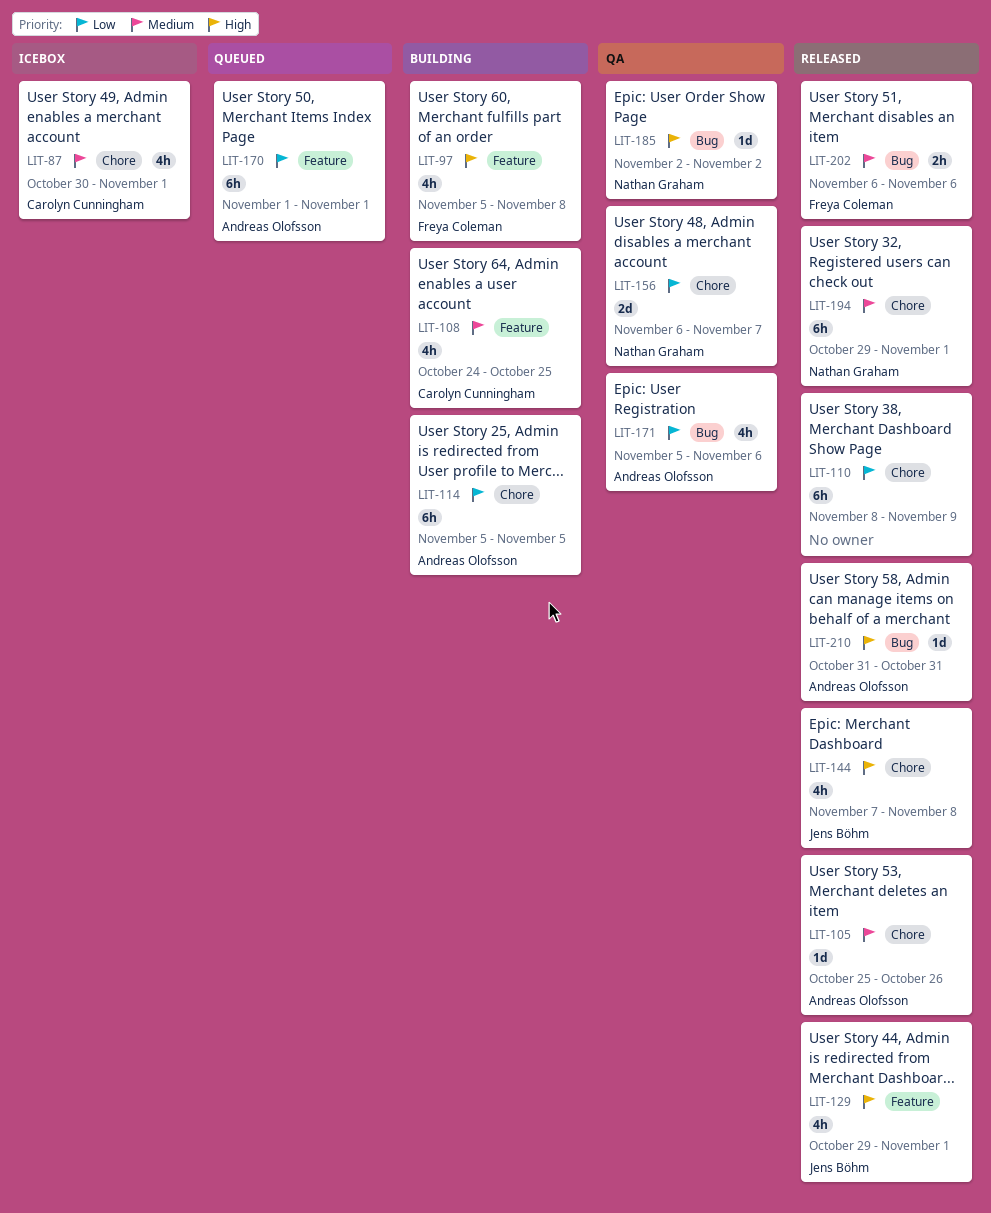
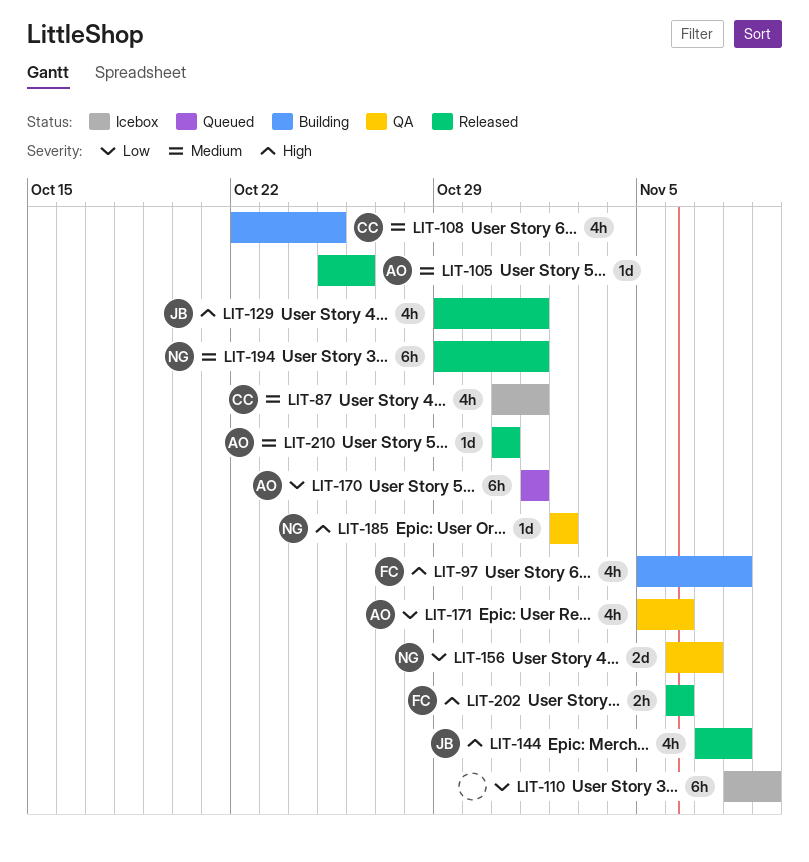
LIT-87, start: Oct 30 -> Oct 31
LIT-108, start: Oct 24 -> Oct 22
LIT-110, status: Released -> Icebox
LIT-114: present -> none
LIT-202, priority: Medium -> High
LIT-210, priority: High -> Medium

